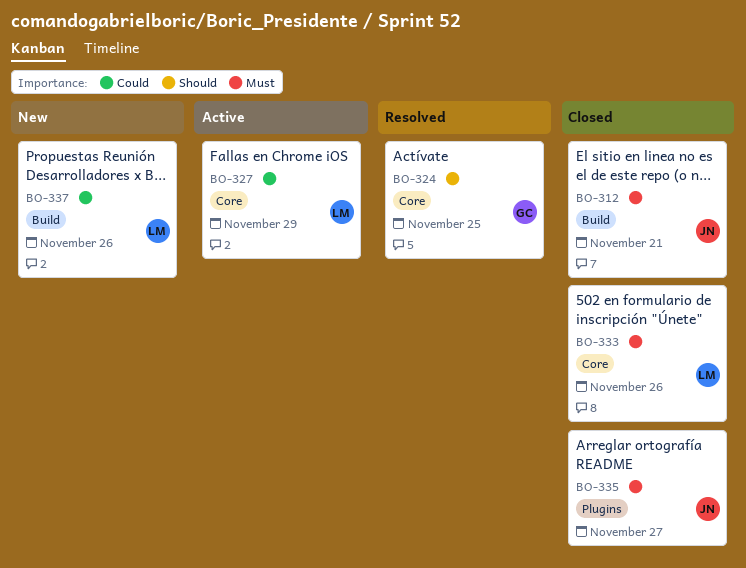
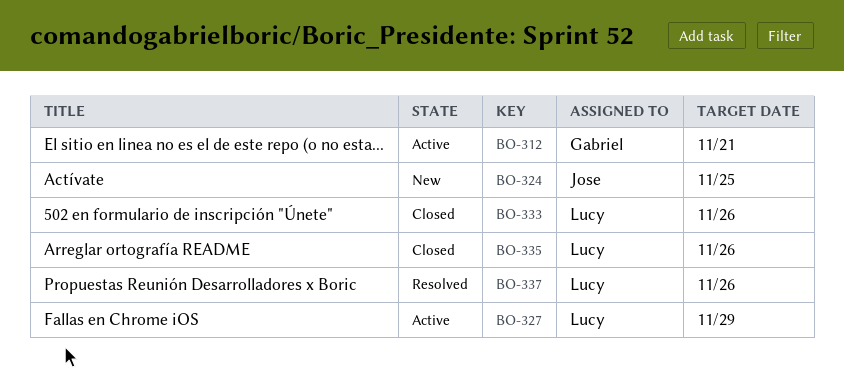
BO-312, status: Closed -> Active
BO-312, owner: Jose -> Gabriel
BO-324, status: Resolved -> New
BO-324, owner: Gabriel -> Jose
BO-335, owner: Jose -> Lucy
BO-335, due: Nov 27 -> Nov 26
BO-337, status: New -> Resolved

